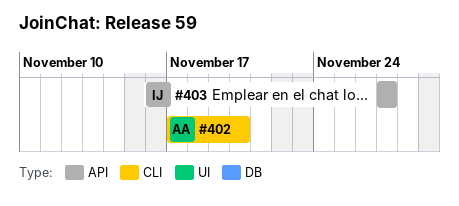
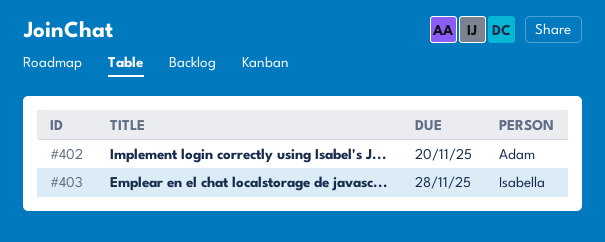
#403, due: Nov 27 -> Nov 28

